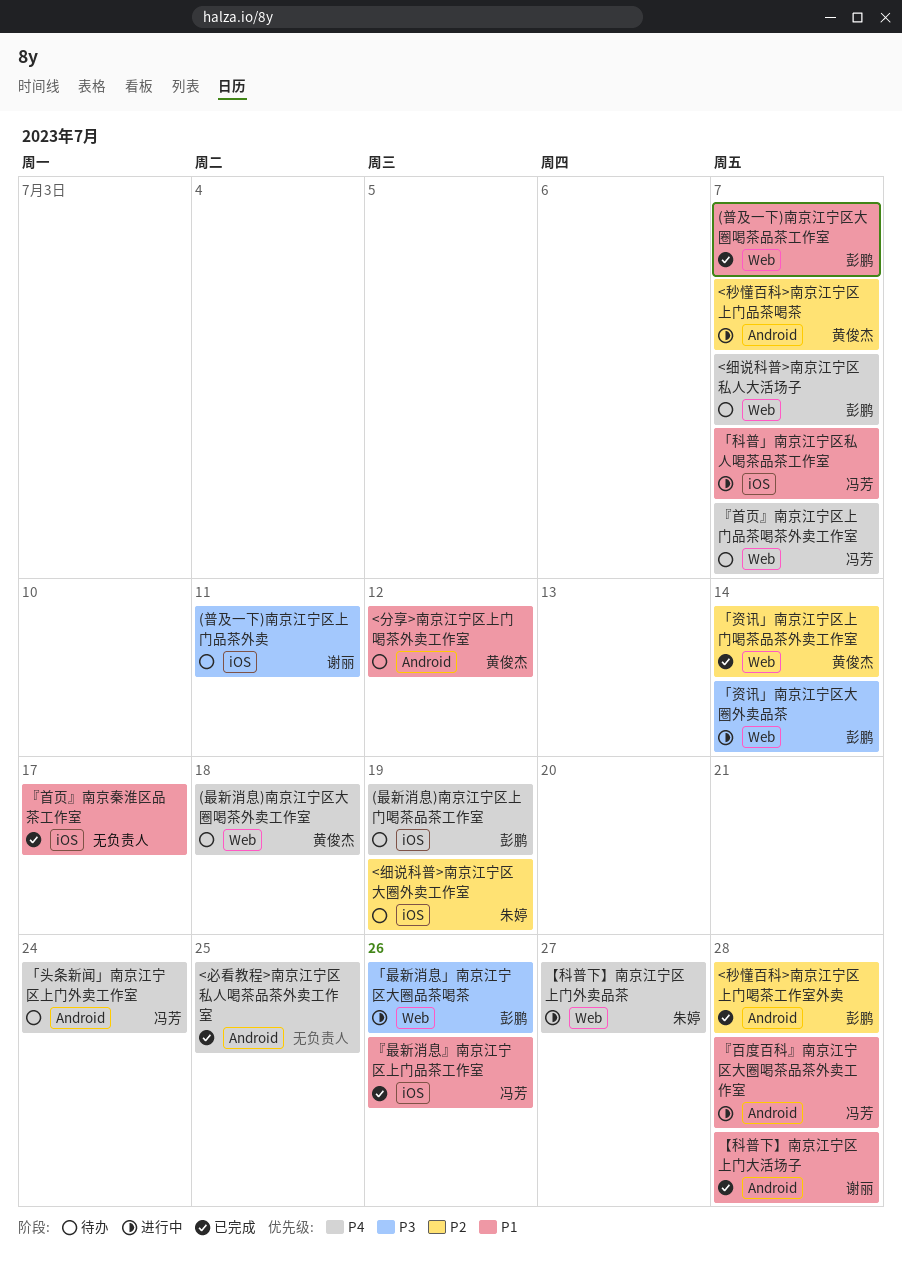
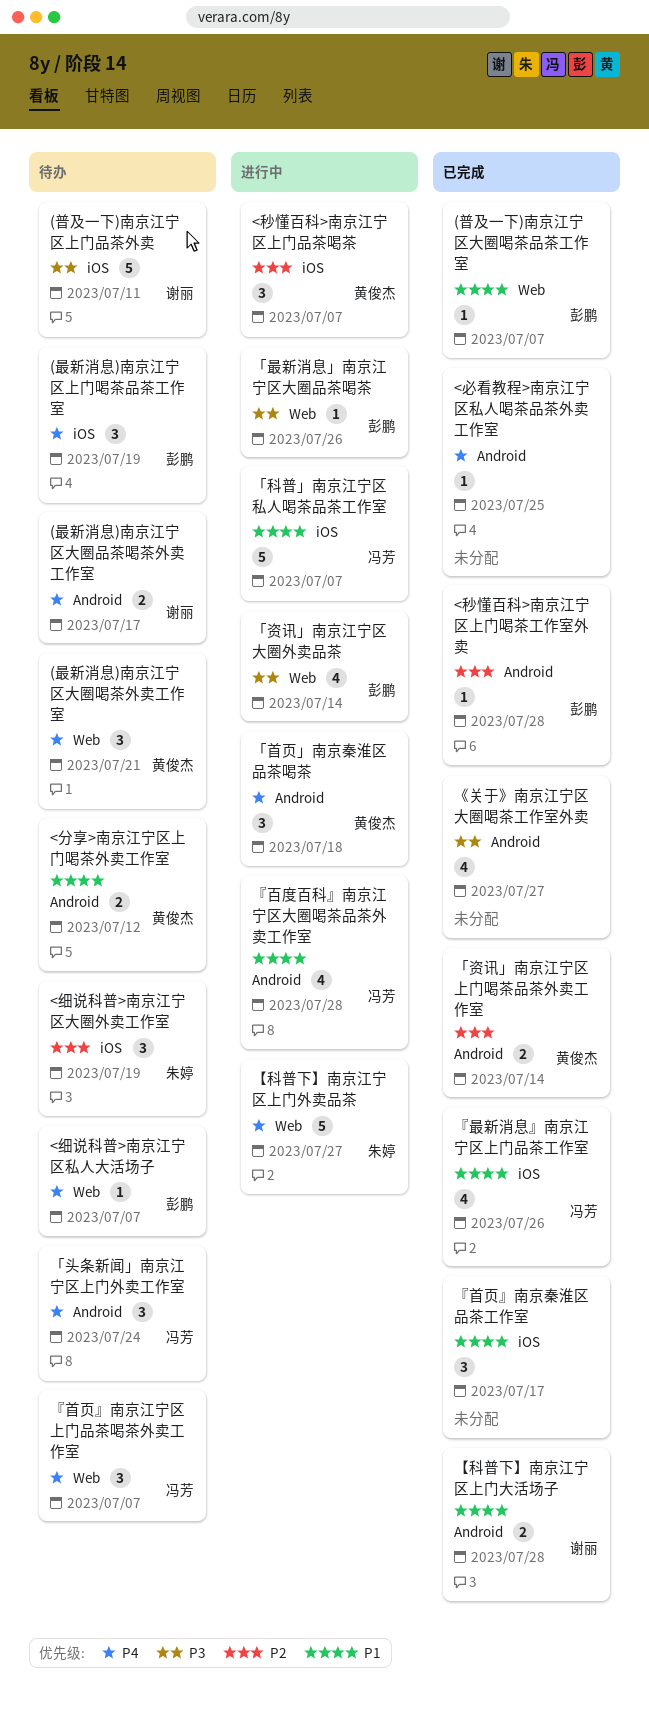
(最新消息)南京江宁区大圈品茶喝茶外卖工作室: none -> present
(最新消息)南京江宁区大圈喝茶外卖工作室, due: Jul 18 -> Jul 21
<秒懂百科>南京江宁区上门品茶喝茶, label: Android -> iOS
《关于》南京江宁区大圈喝茶工作室外卖: none -> present
「资讯」南京江宁区上门喝茶品茶外卖工作室, label: Web -> Android
「首页」南京秦淮区品茶喝茶: none -> present

